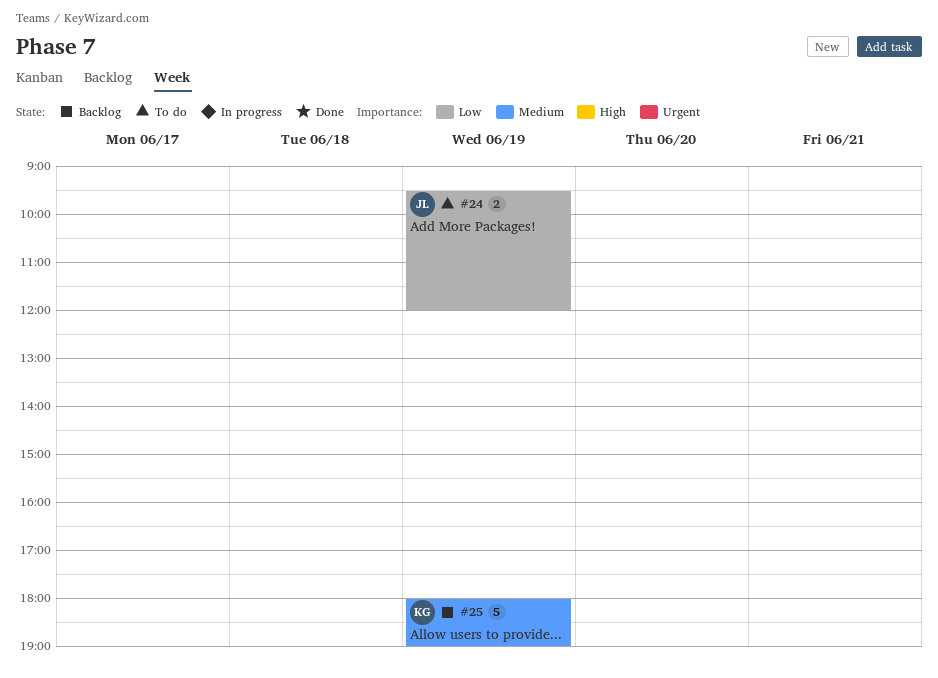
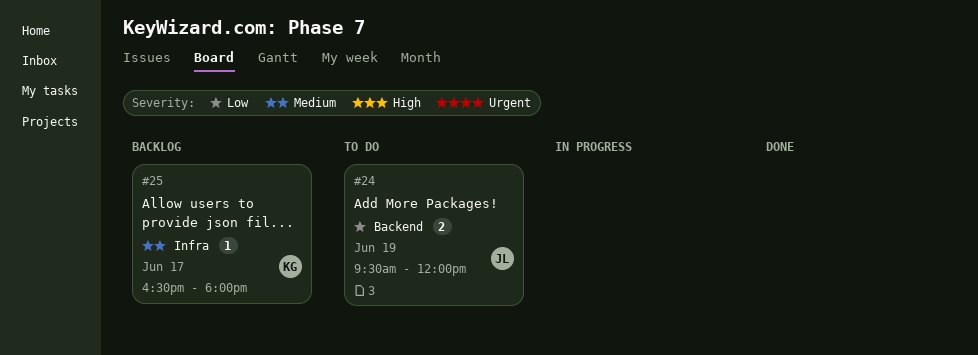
#25, estimate: 5 -> 1
#25, day: Jun 19 -> Jun 17
#25, begins: 18:00 -> 16:30
#25, ends: 19:00 -> 18:00

